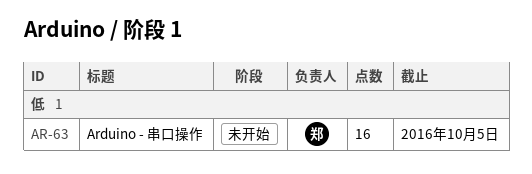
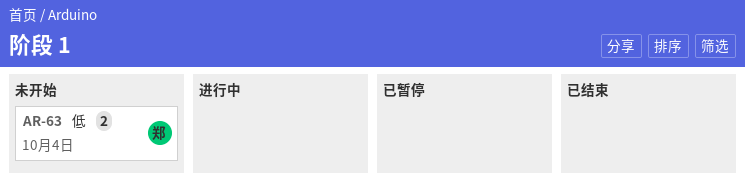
AR-63, estimate: 16 -> 2
AR-63, due: Oct 5 -> Oct 4

